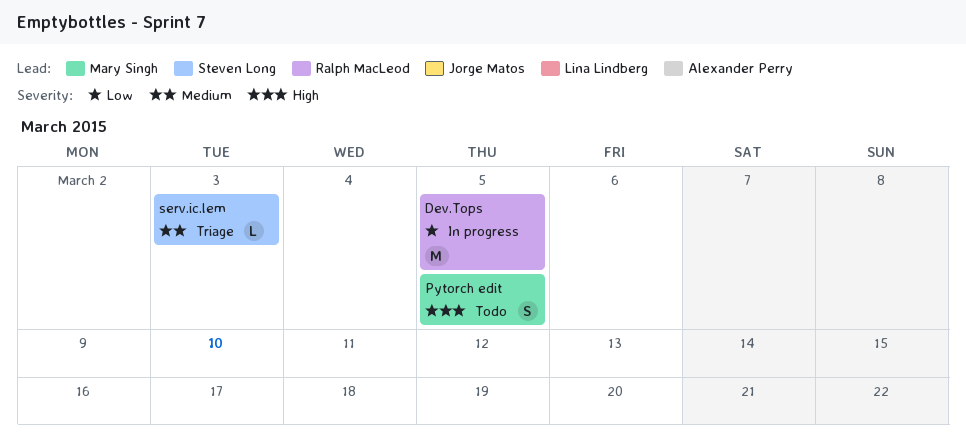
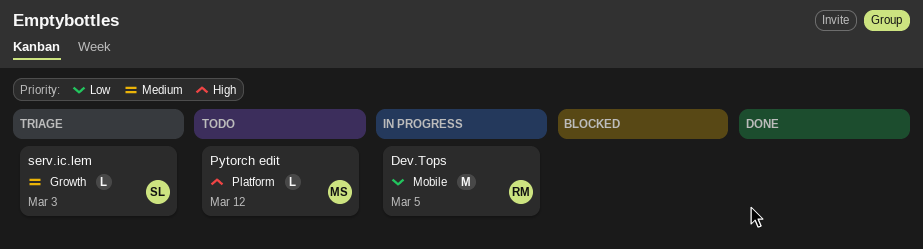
Pytorch edit, estimate: S -> L
Pytorch edit, due: Mar 5 -> Mar 12

